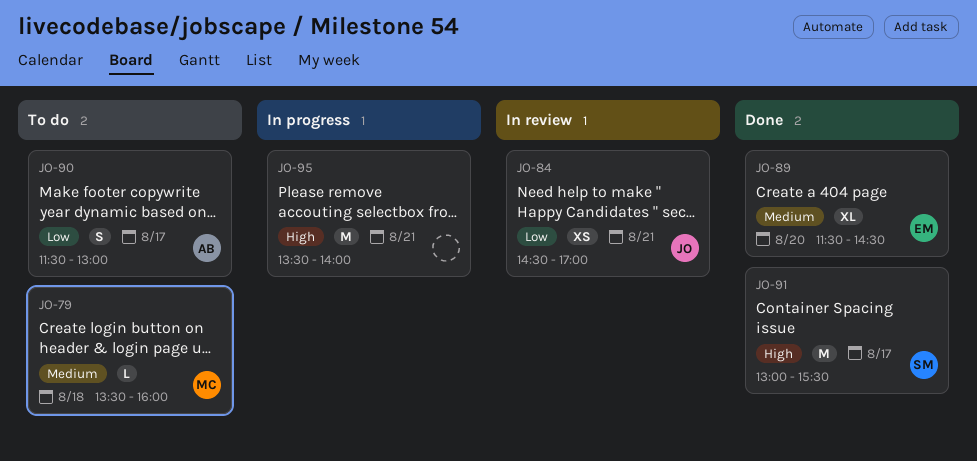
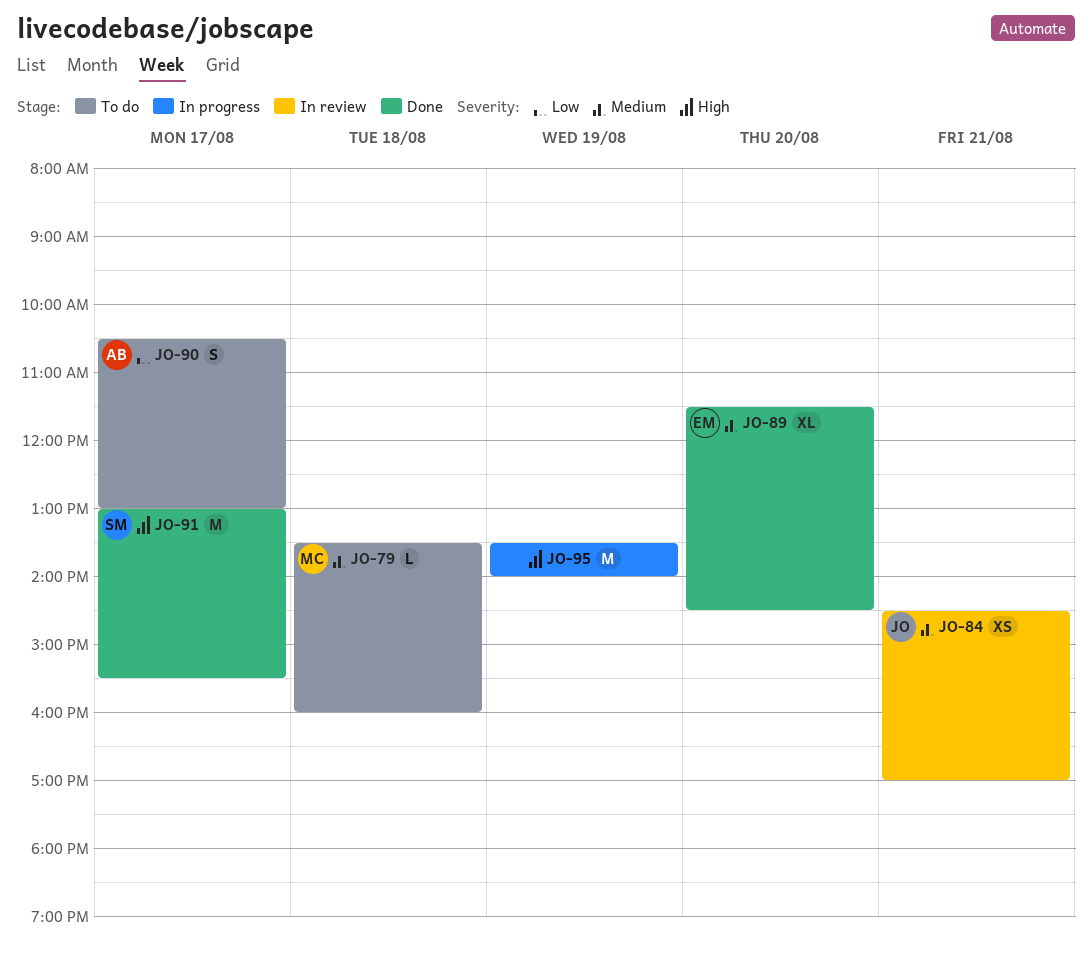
JO-84, priority: Low -> Medium
JO-90, begins: 11:30 -> 10:30
JO-95, day: Aug 21 -> Aug 19

